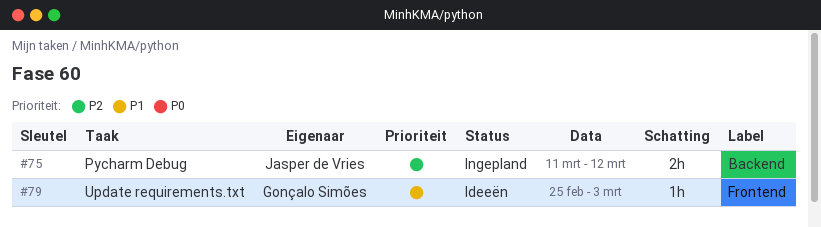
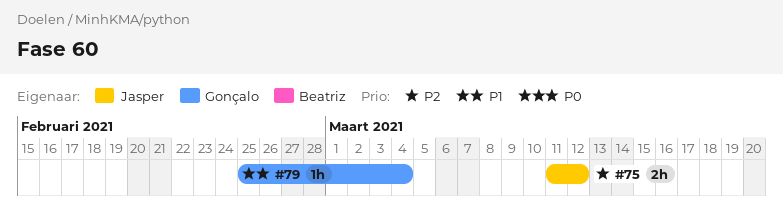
#79, due: Mar 3 -> Mar 4

